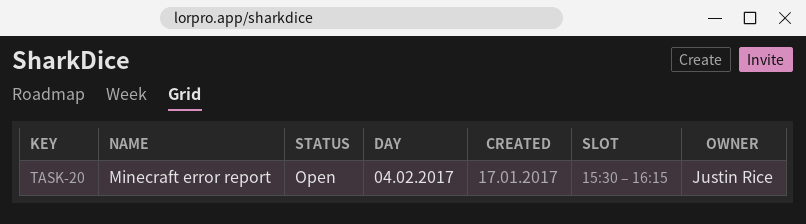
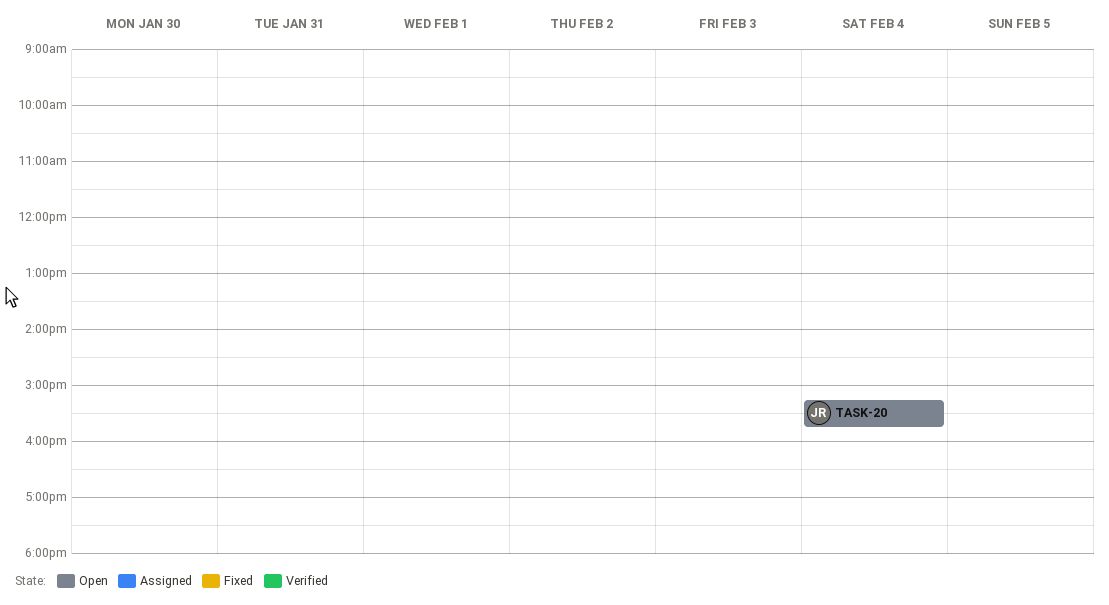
TASK-20, begins: 15:30 -> 15:15
TASK-20, ends: 16:15 -> 15:45

